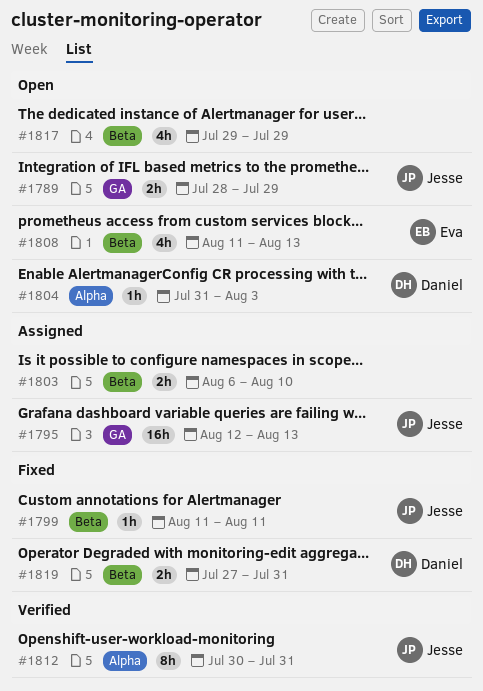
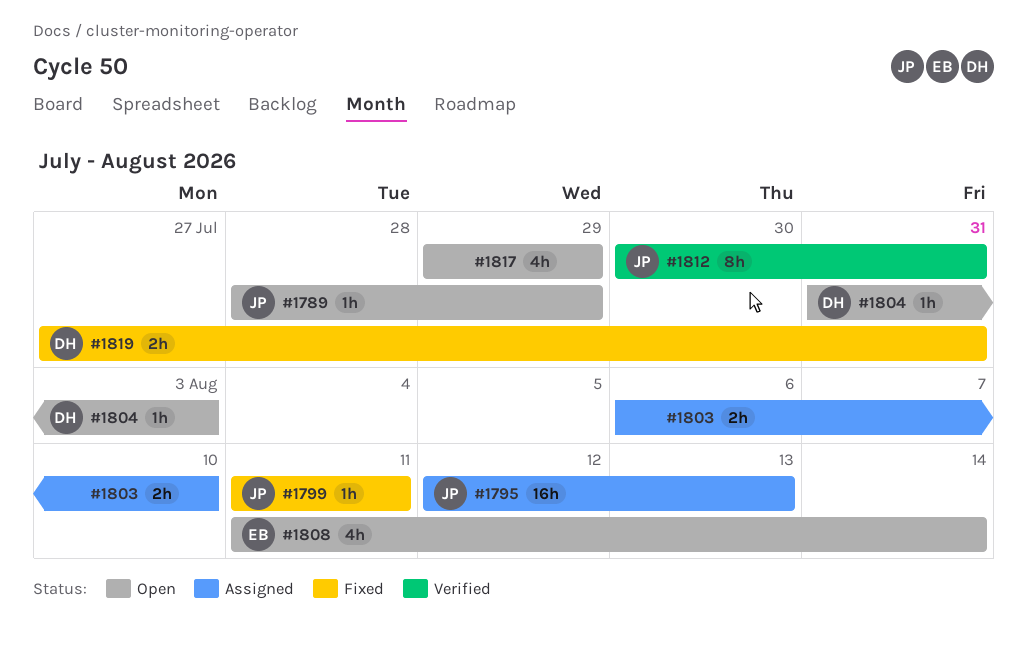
#1789, estimate: 2h -> 1h
#1808, due: Aug 13 -> Aug 14

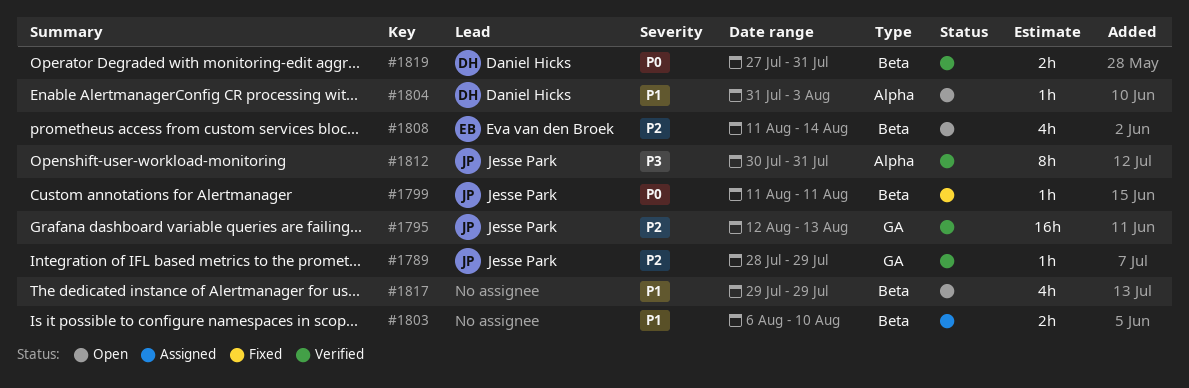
#1789, status: Open -> Verified
#1795, status: Assigned -> Verified
#1819, status: Fixed -> Verified

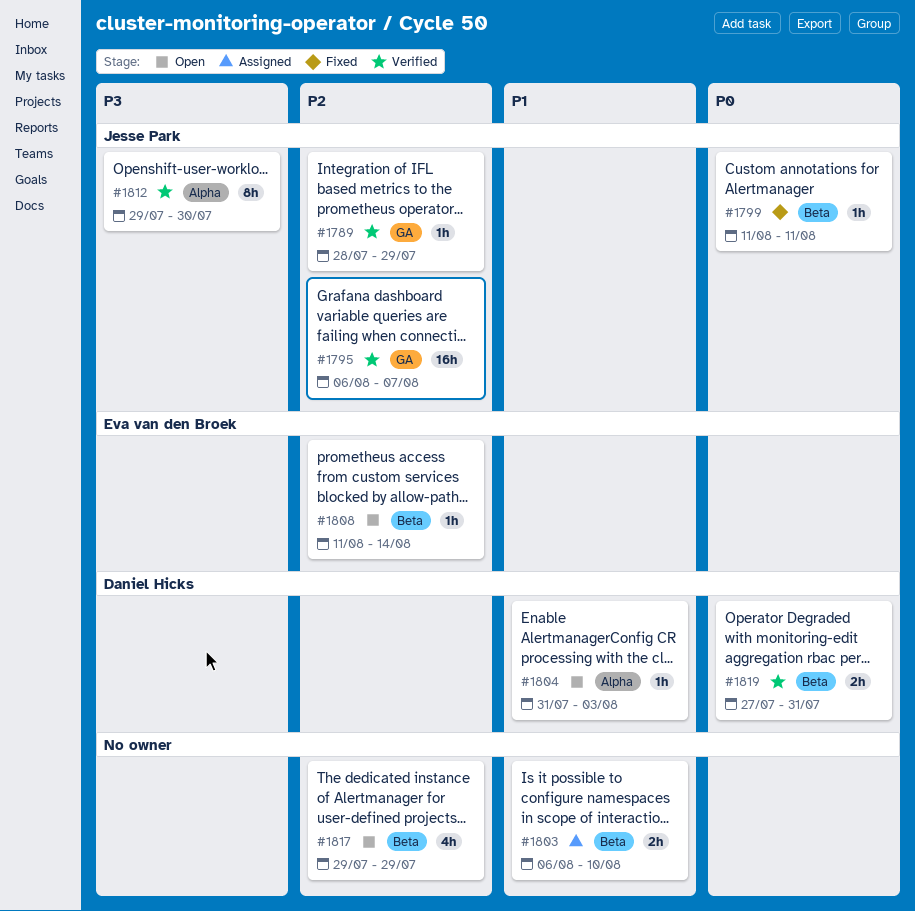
#1795, start: Aug 12 -> Aug 6
#1795, due: Aug 13 -> Aug 7
#1808, estimate: 4h -> 1h
#1812, start: Jul 30 -> Jul 29
#1812, due: Jul 31 -> Jul 30
#1817, priority: P1 -> P2

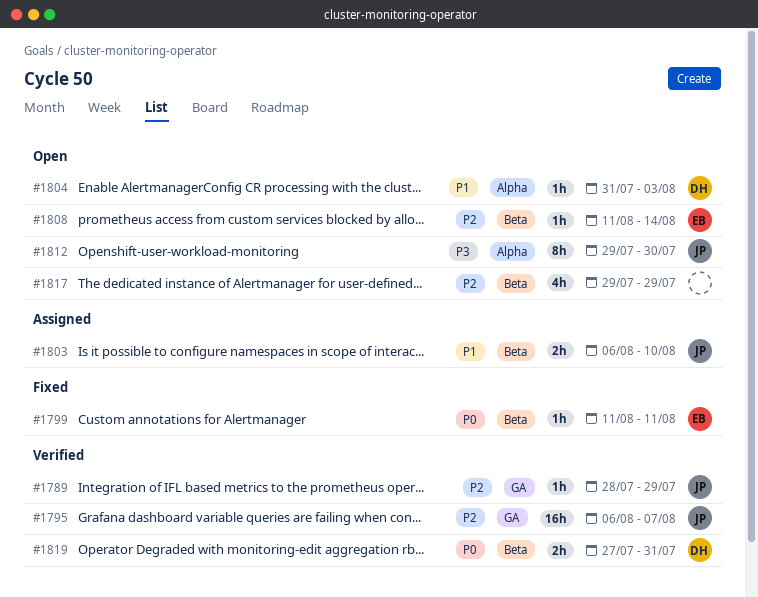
#1799, owner: Jesse Park -> Eva van den Broek
#1803, owner: none -> Jesse Park
#1812, status: Verified -> Open

